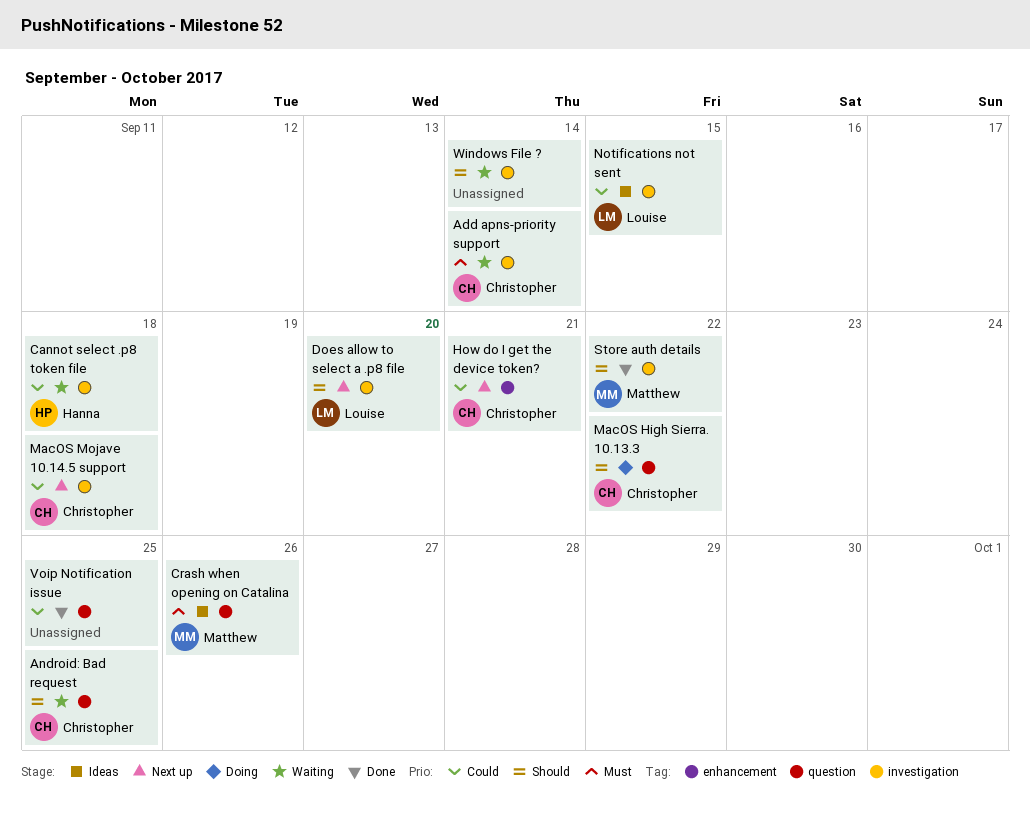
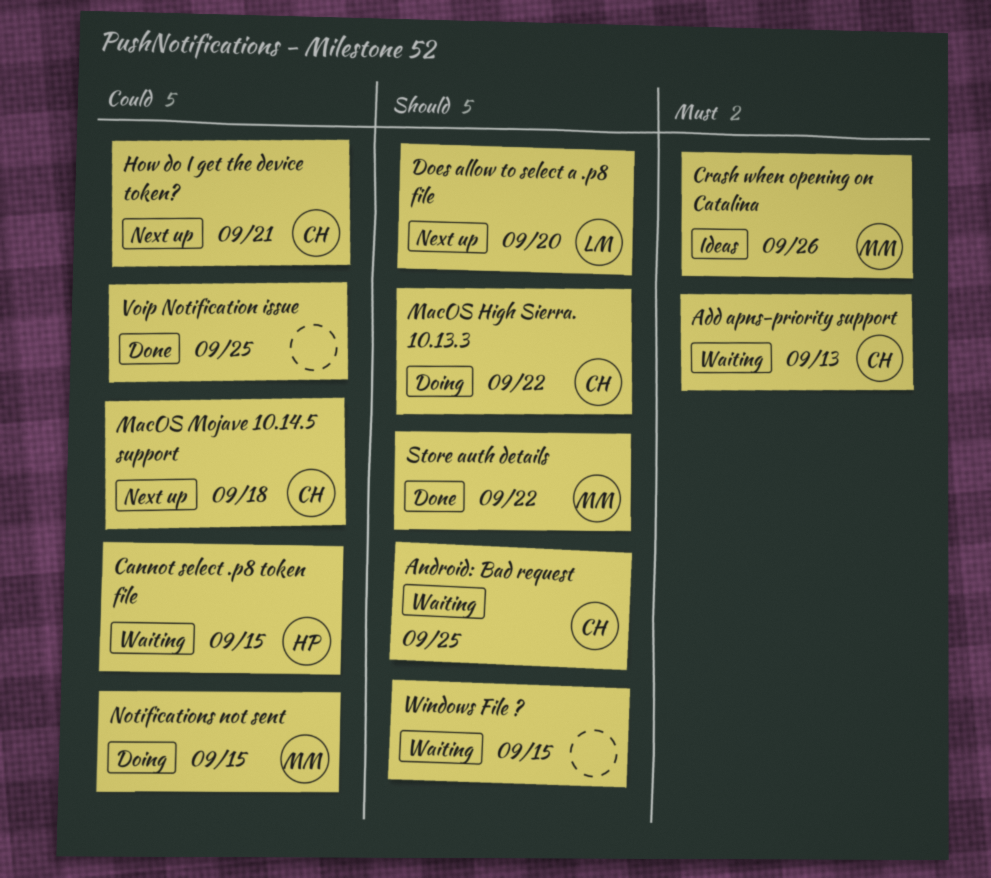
Add apns-priority support, due: Sep 14 -> Sep 13
Cannot select .p8 token file, due: Sep 18 -> Sep 15
Notifications not sent, status: Ideas -> Doing
Notifications not sent, owner: Louise -> Matthew
Windows File ?, due: Sep 14 -> Sep 15

